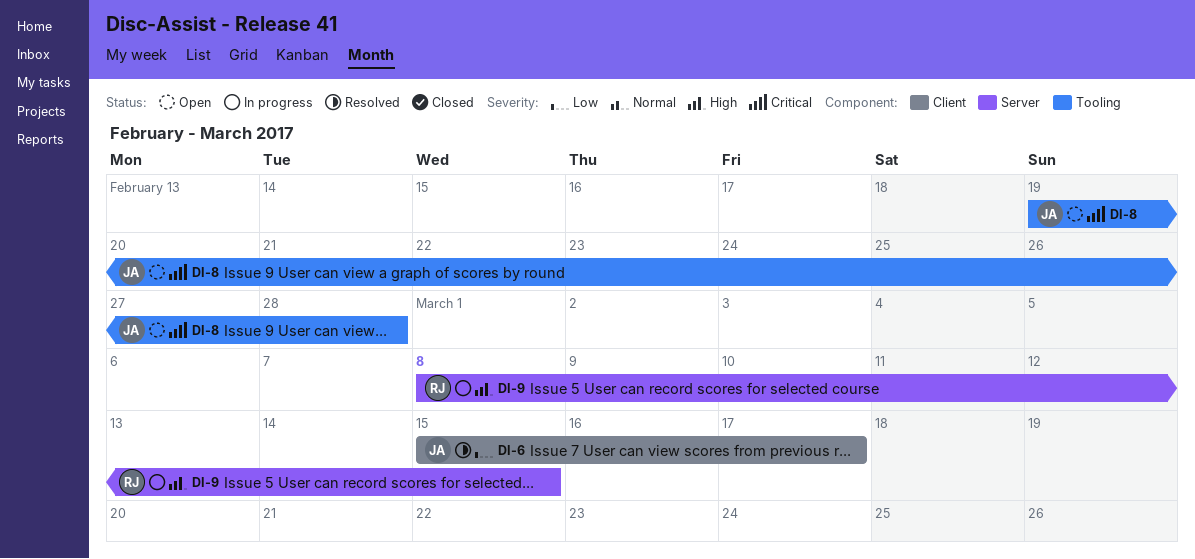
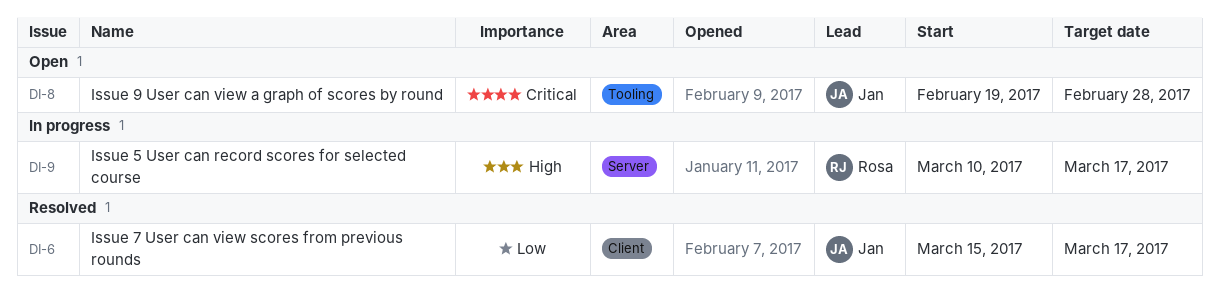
DI-9, start: Mar 8 -> Mar 10
DI-9, due: Mar 15 -> Mar 17

